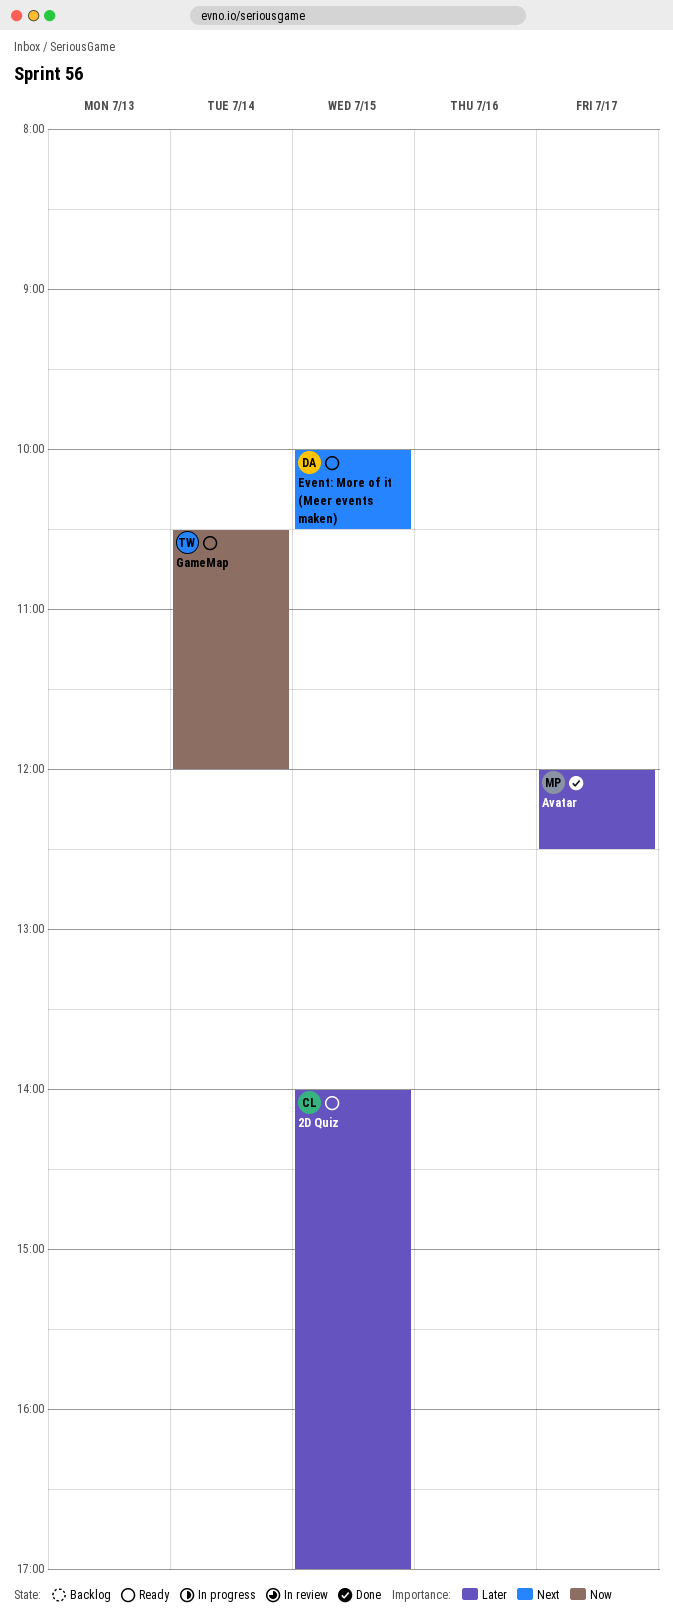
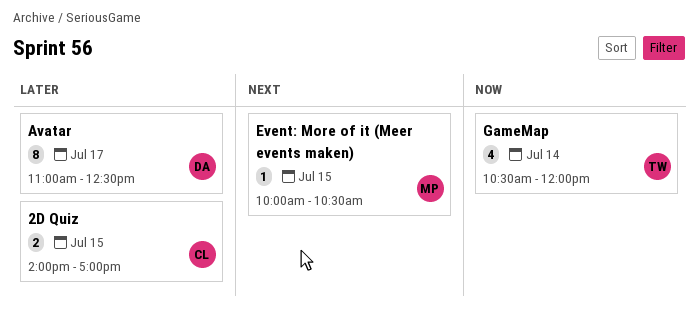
Avatar, owner: MP -> DA
Avatar, begins: 12:00 -> 11:00
Event: More of it (Meer events maken), owner: DA -> MP

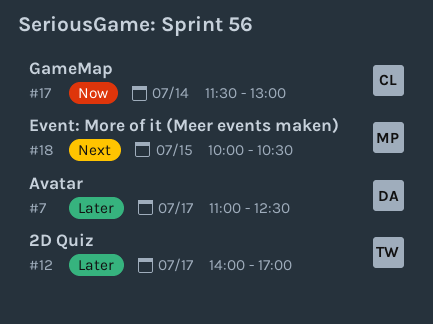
2D Quiz, owner: CL -> TW
2D Quiz, day: Jul 15 -> Jul 17
GameMap, owner: TW -> CL
GameMap, begins: 10:30 -> 11:30
GameMap, ends: 12:00 -> 13:00

